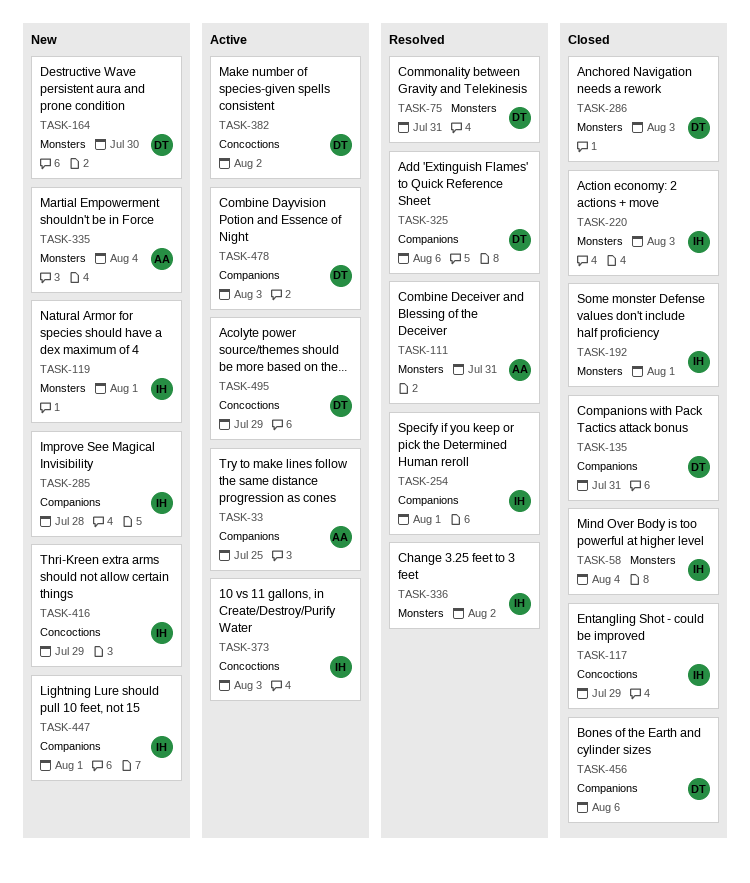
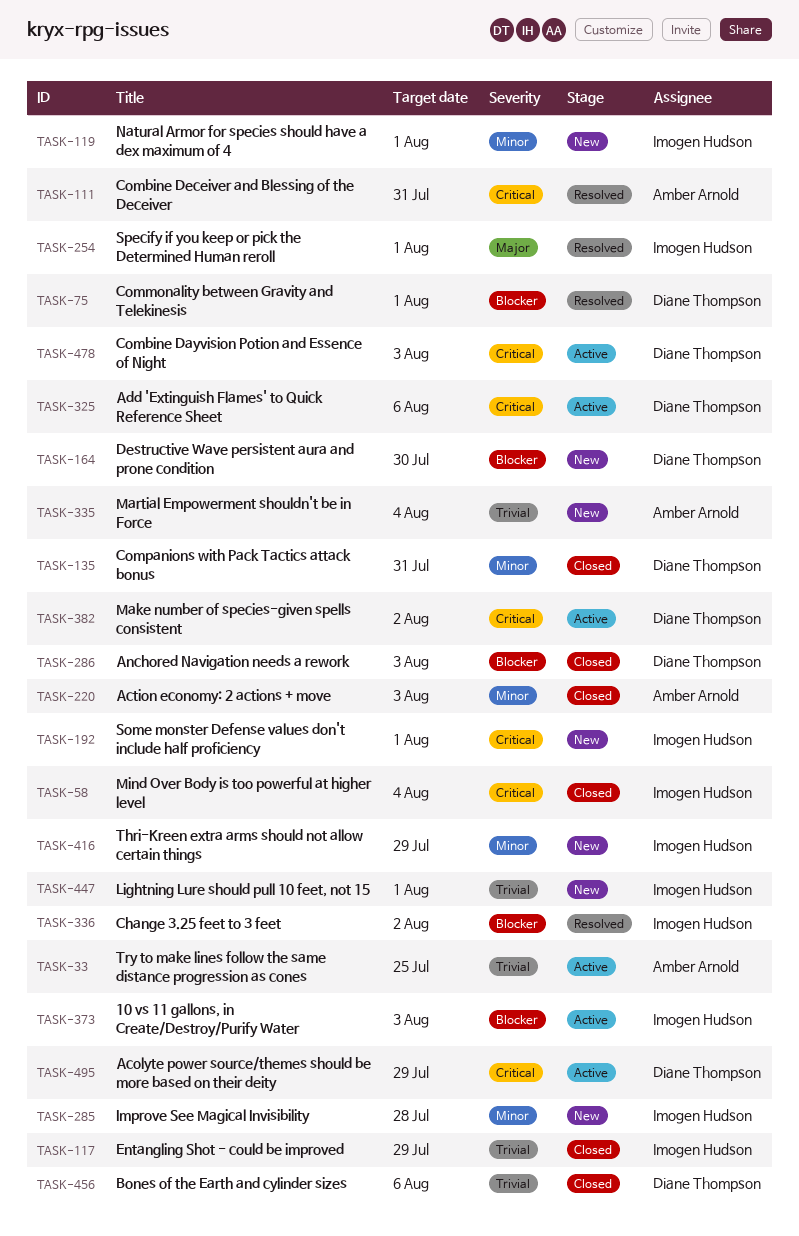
TASK-75, due: Jul 31 -> Aug 1
TASK-192, status: Closed -> New
TASK-220, owner: Imogen Hudson -> Amber Arnold
TASK-325, status: Resolved -> Active

